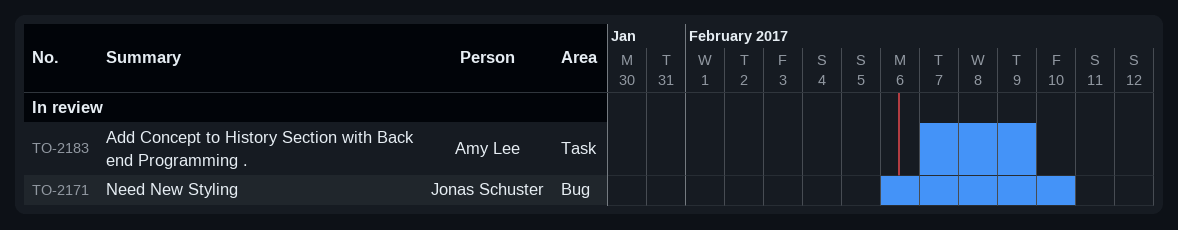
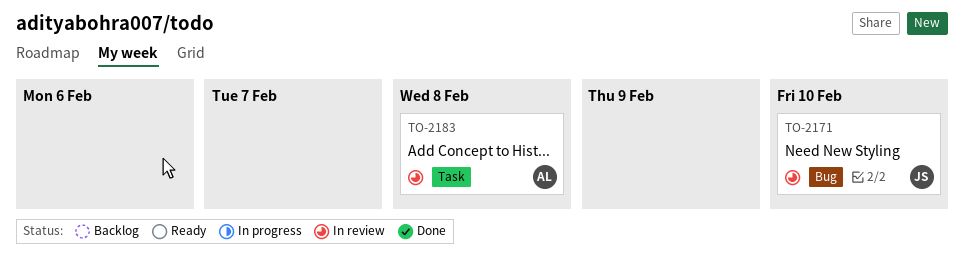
TO-2183, due: Feb 9 -> Feb 8

